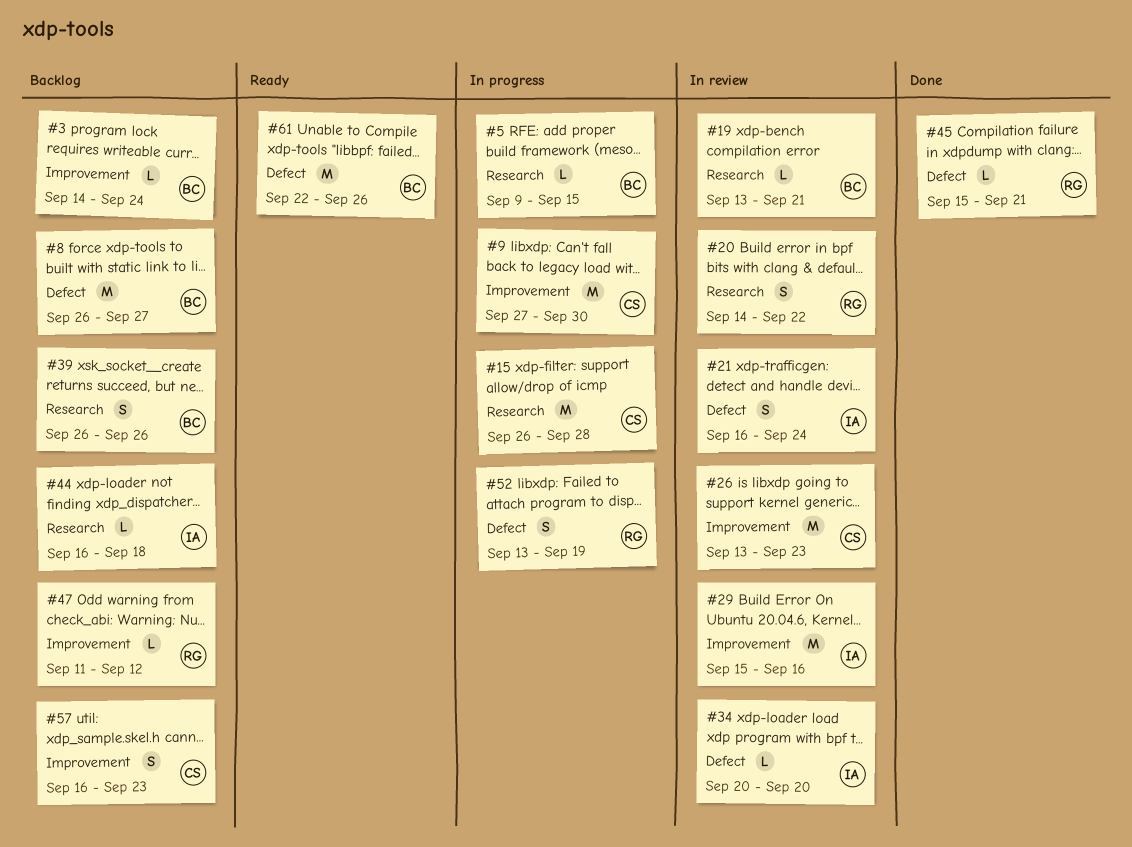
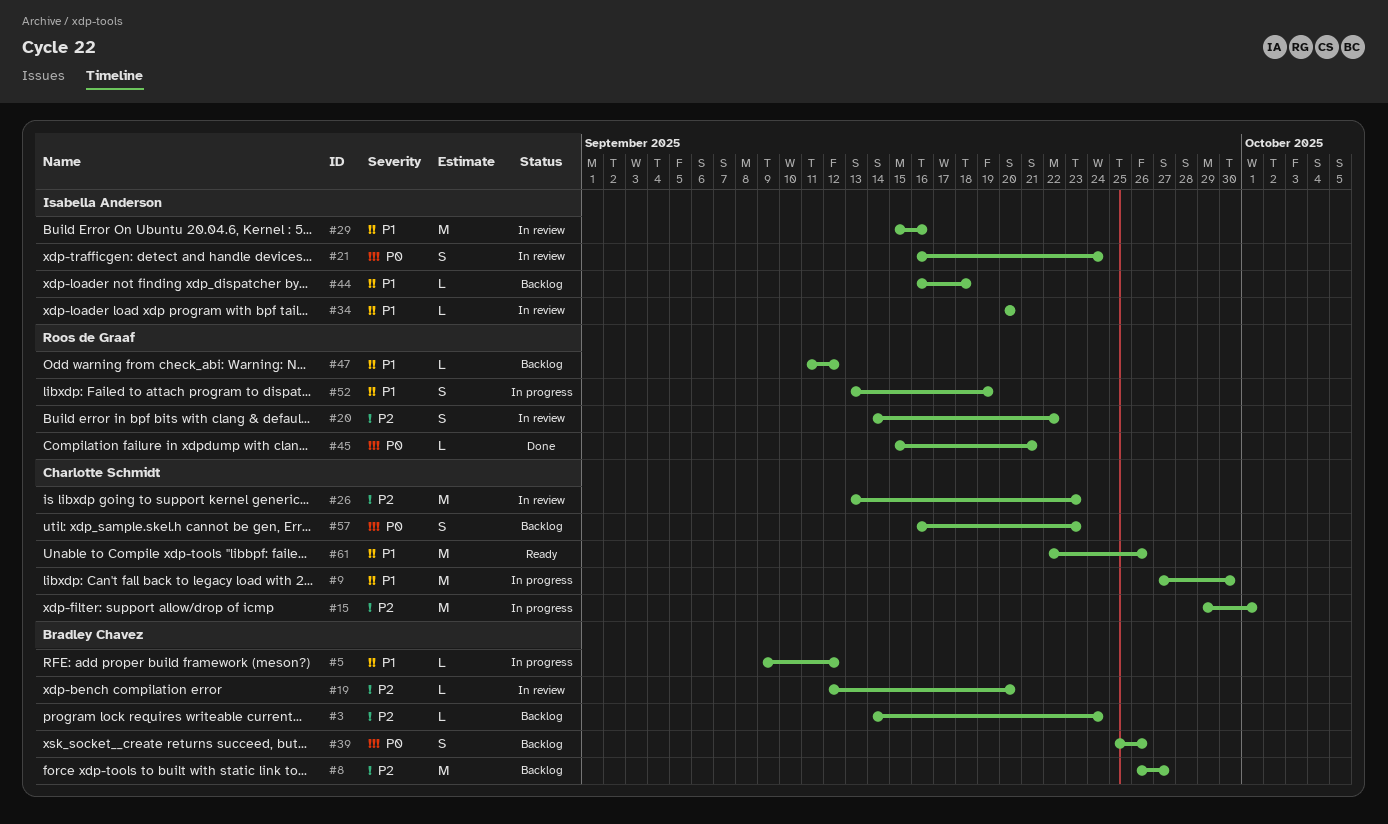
#5, due: Sep 15 -> Sep 12
#15, start: Sep 26 -> Sep 29
#15, due: Sep 28 -> Oct 1
#19, start: Sep 13 -> Sep 12
#19, due: Sep 21 -> Sep 20
#39, start: Sep 26 -> Sep 25
#61, owner: Bradley Chavez -> Charlotte Schmidt

